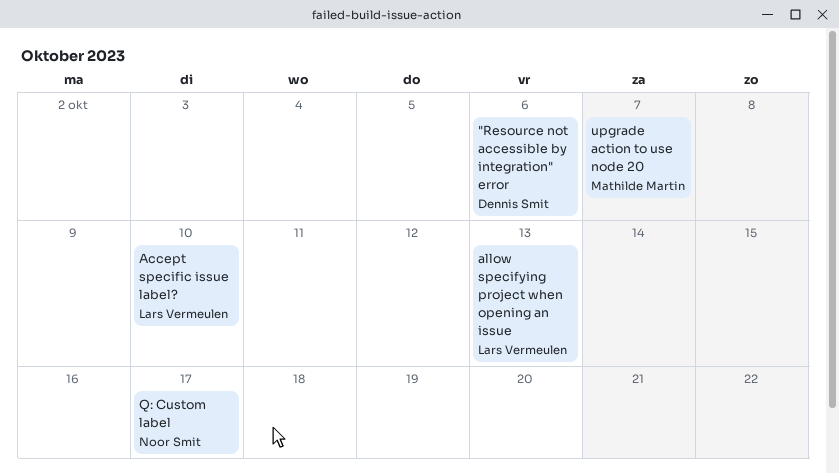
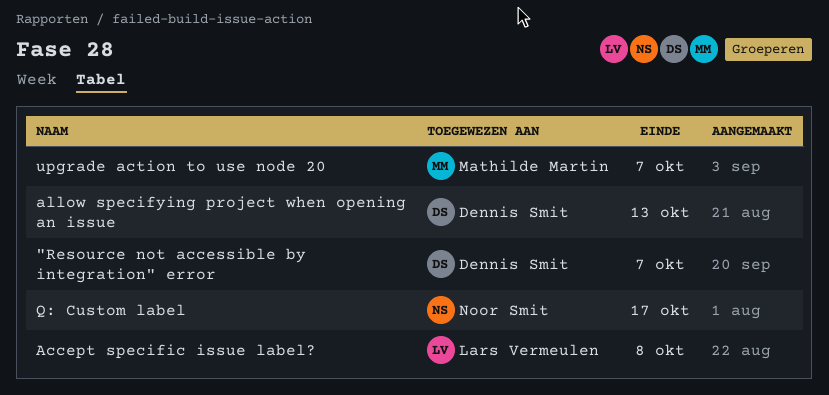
"Resource not accessible by integration" error, due: Oct 6 -> Oct 7
Accept specific issue label?, due: Oct 10 -> Oct 8
allow specifying project when opening an issue, owner: Lars Vermeulen -> Dennis Smit

